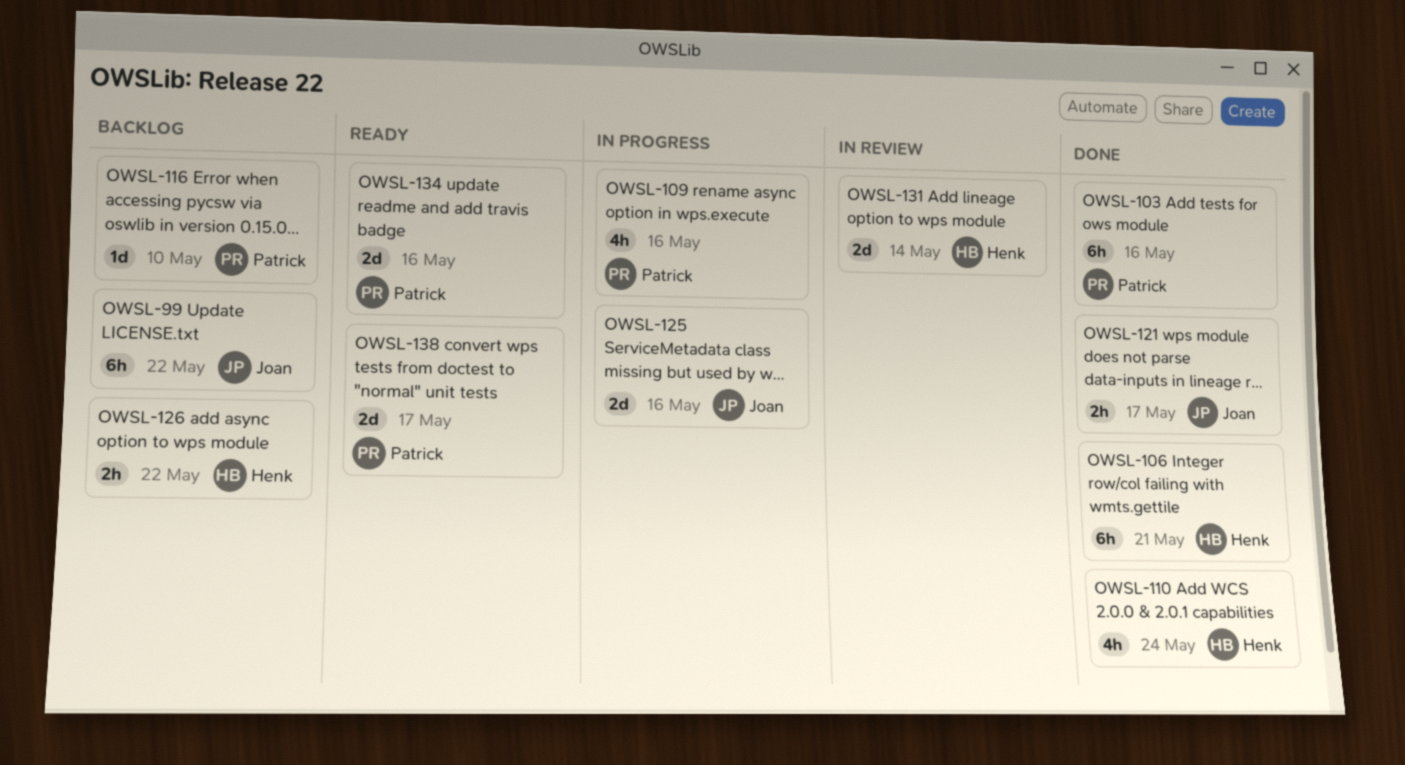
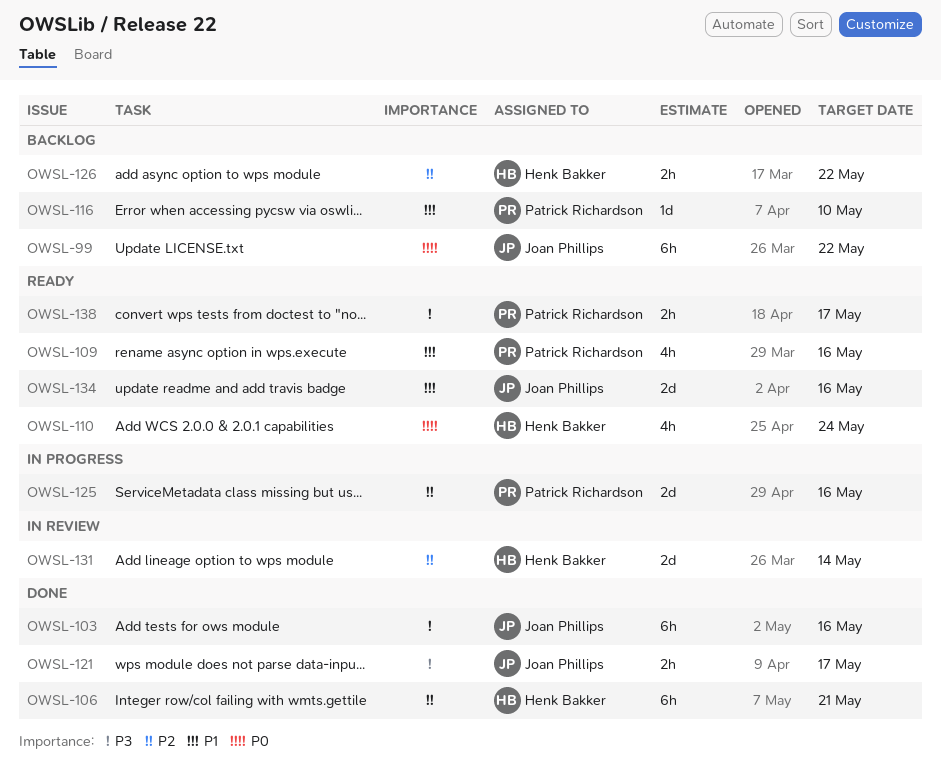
OWSL-103, owner: Patrick Richardson -> Joan Phillips
OWSL-109, status: In progress -> Ready
OWSL-110, status: Done -> Ready
OWSL-125, owner: Joan Phillips -> Patrick Richardson
OWSL-134, owner: Patrick Richardson -> Joan Phillips
OWSL-138, estimate: 2d -> 2h

